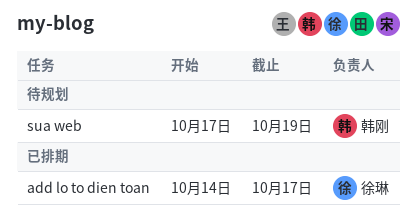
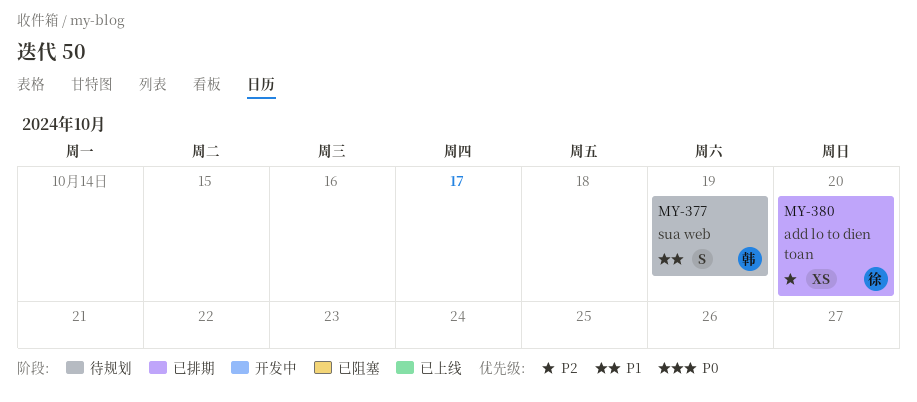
add lo to dien toan, due: Oct 17 -> Oct 20

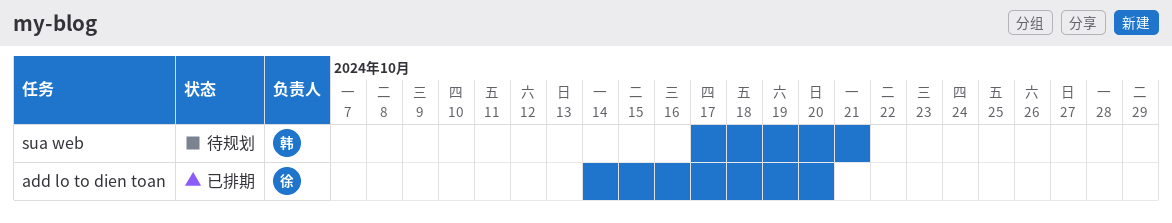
sua web, due: Oct 19 -> Oct 21

